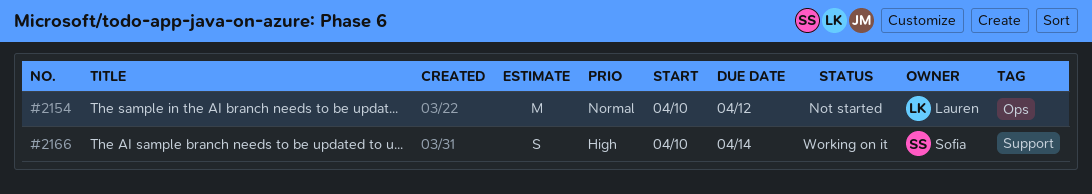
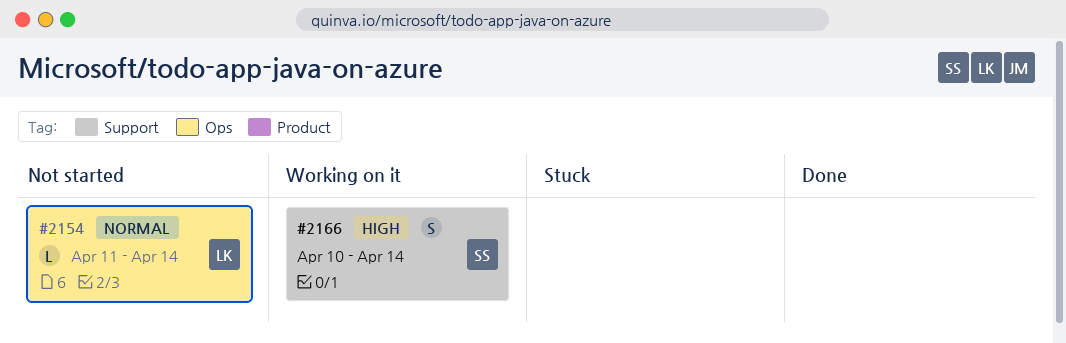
#2154, estimate: M -> L
#2154, start: Apr 10 -> Apr 11
#2154, due: Apr 12 -> Apr 14

